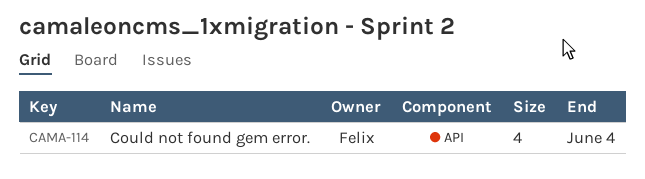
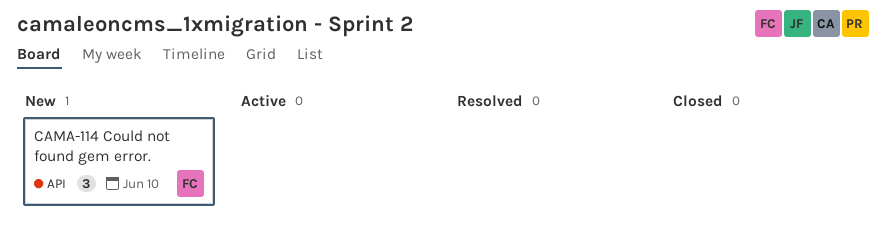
CAMA-114, estimate: 4 -> 3
CAMA-114, due: Jun 4 -> Jun 10

